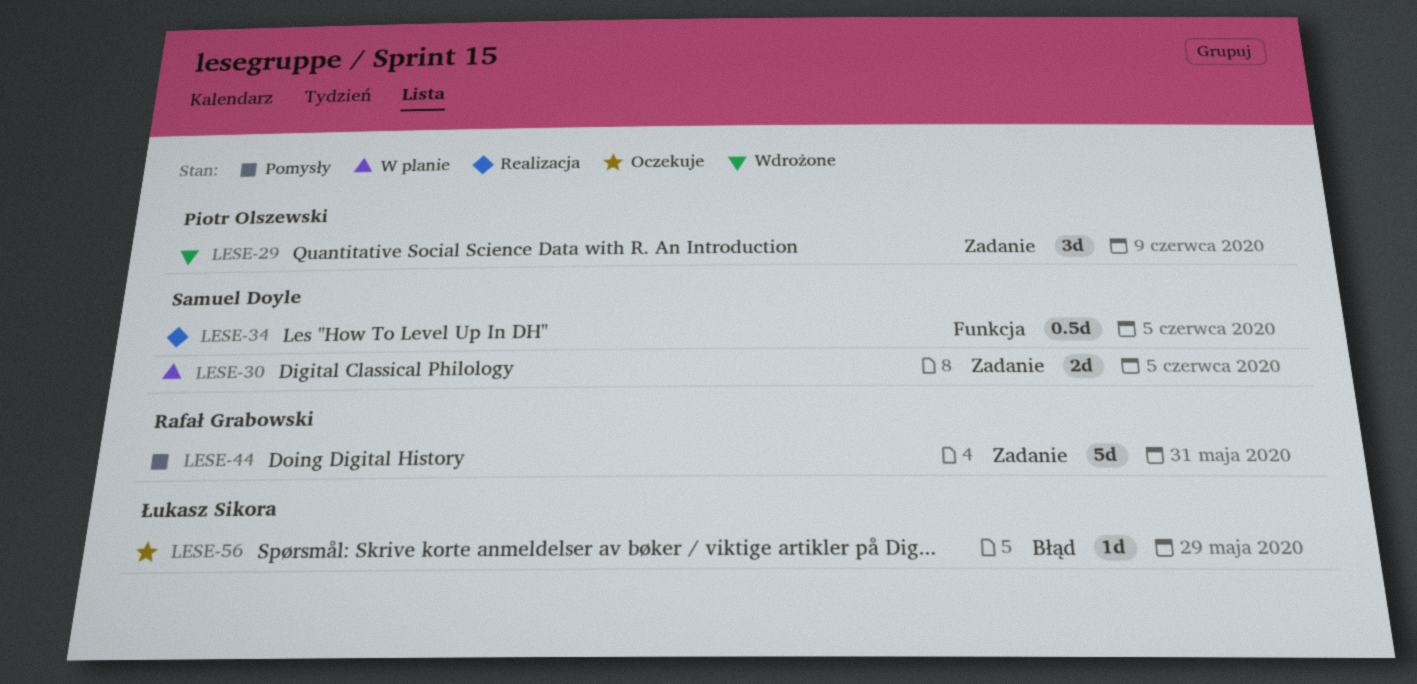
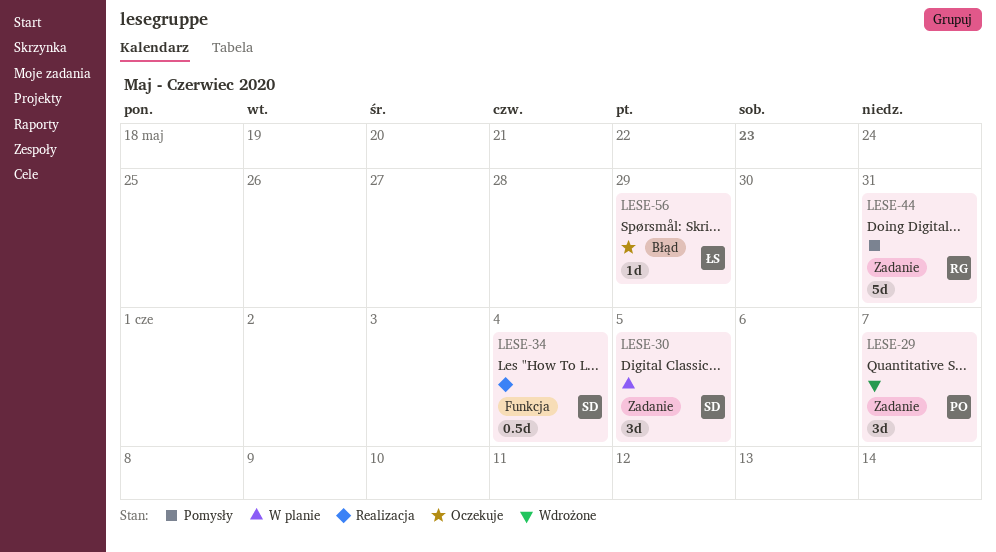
LESE-29, due: Jun 9 -> Jun 7
LESE-30, estimate: 2d -> 3d
LESE-34, due: Jun 5 -> Jun 4

